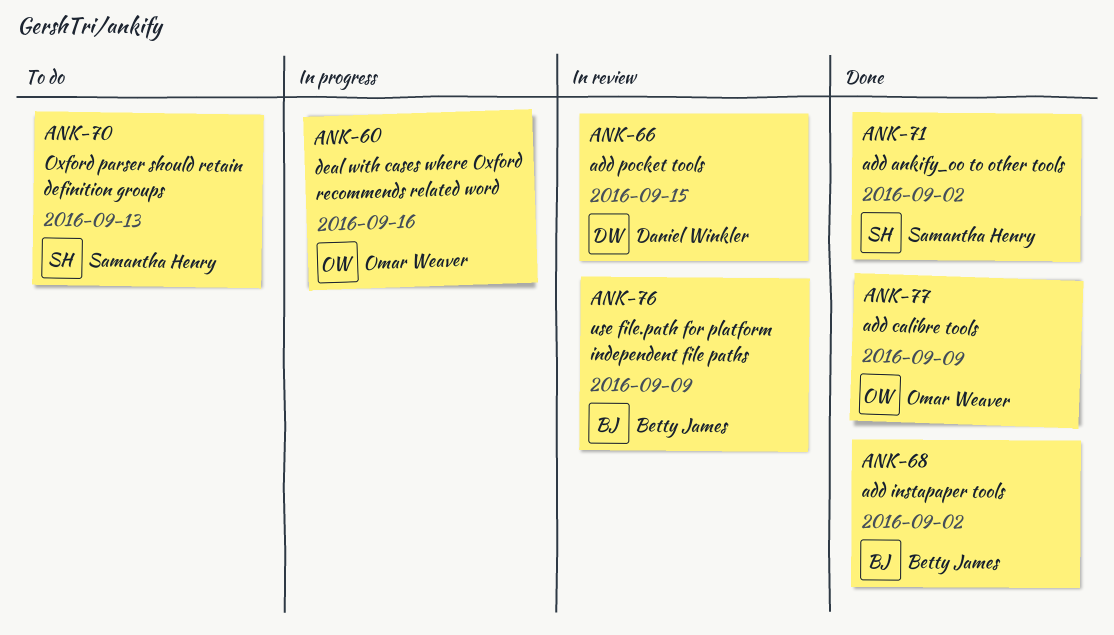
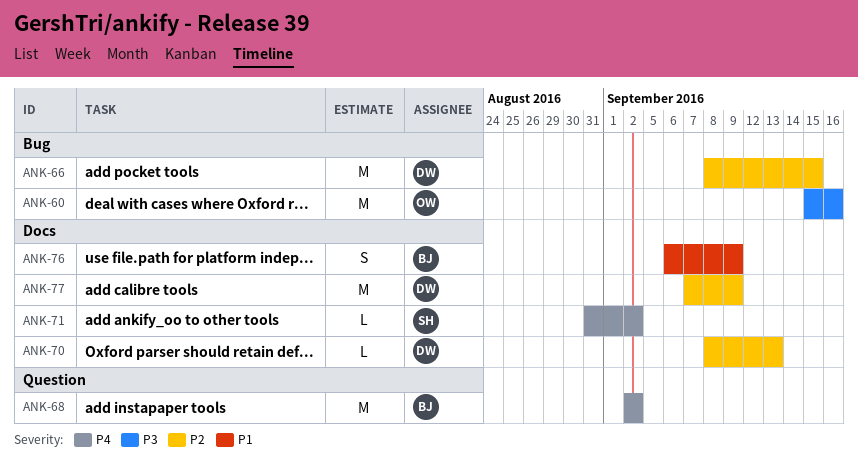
ANK-70, owner: Samantha Henry -> Daniel Winkler
ANK-77, owner: Omar Weaver -> Daniel Winkler

